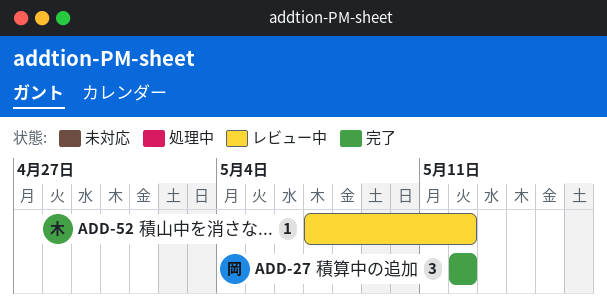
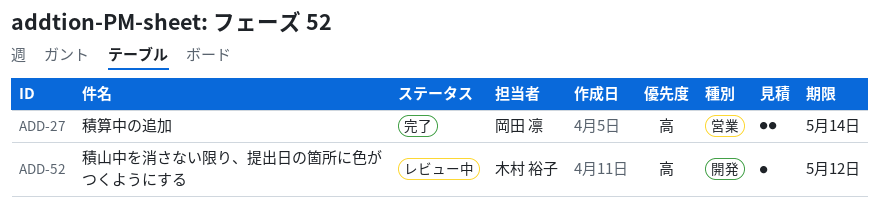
ADD-27, estimate: 3 -> 2
ADD-27, due: May 12 -> May 14

